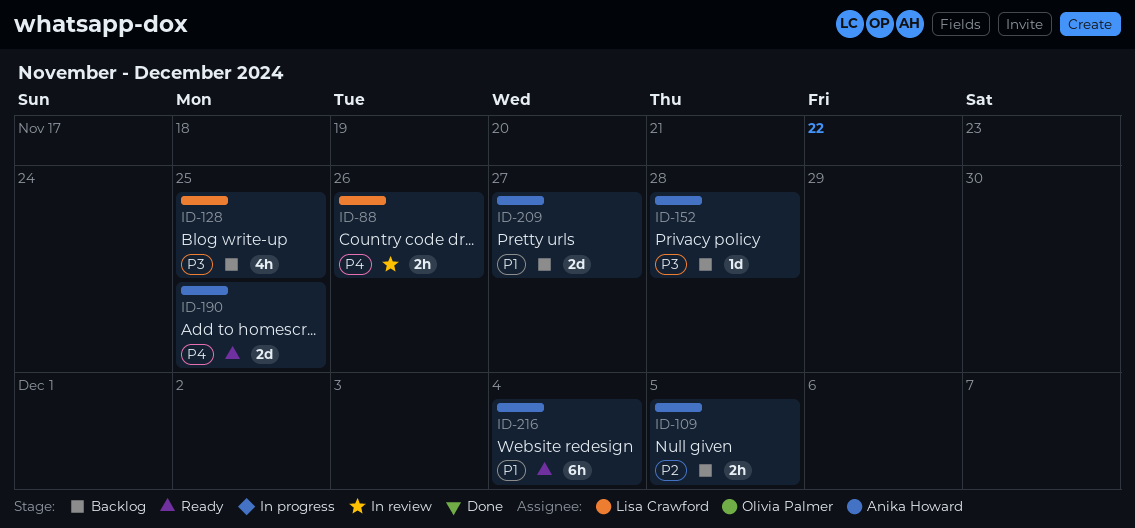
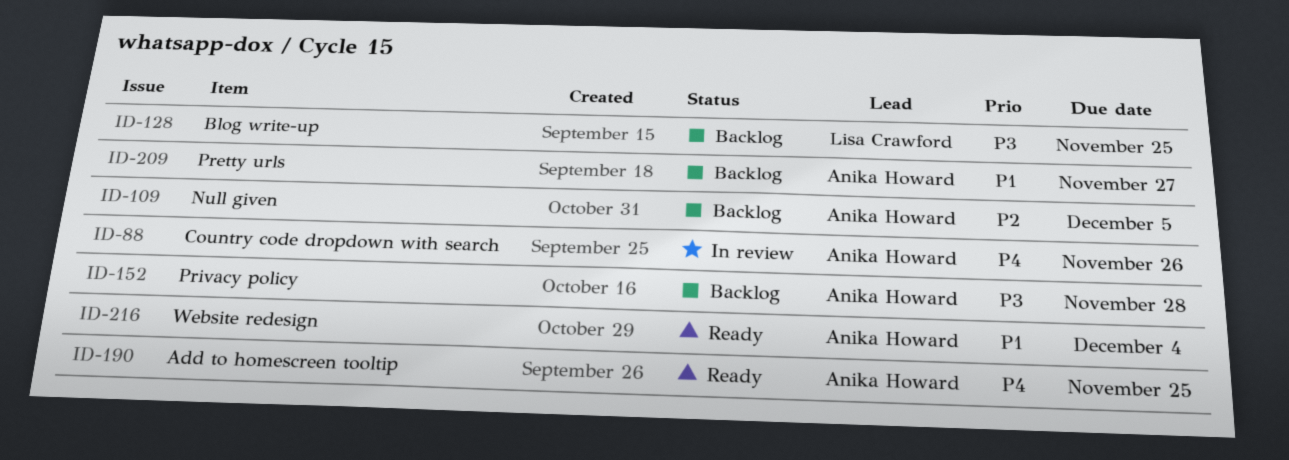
ID-88, owner: Lisa Crawford -> Anika Howard

